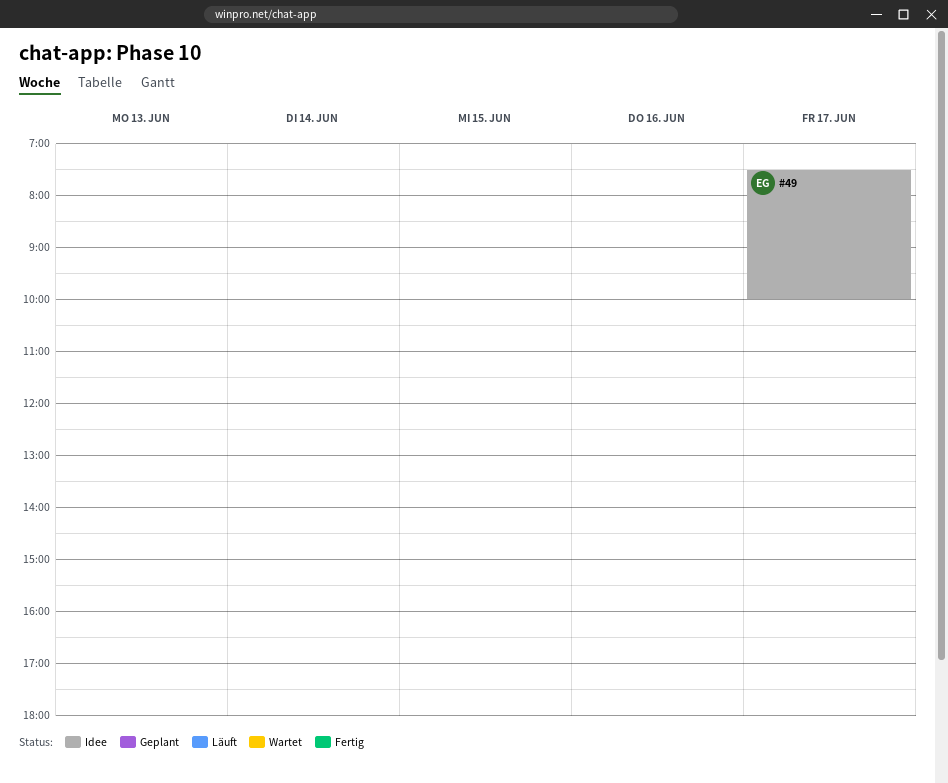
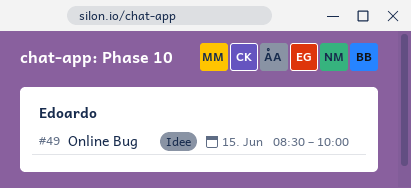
#49, day: Jun 17 -> Jun 15
#49, begins: 07:30 -> 08:30

